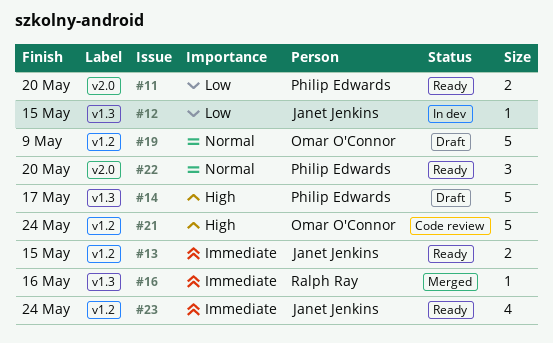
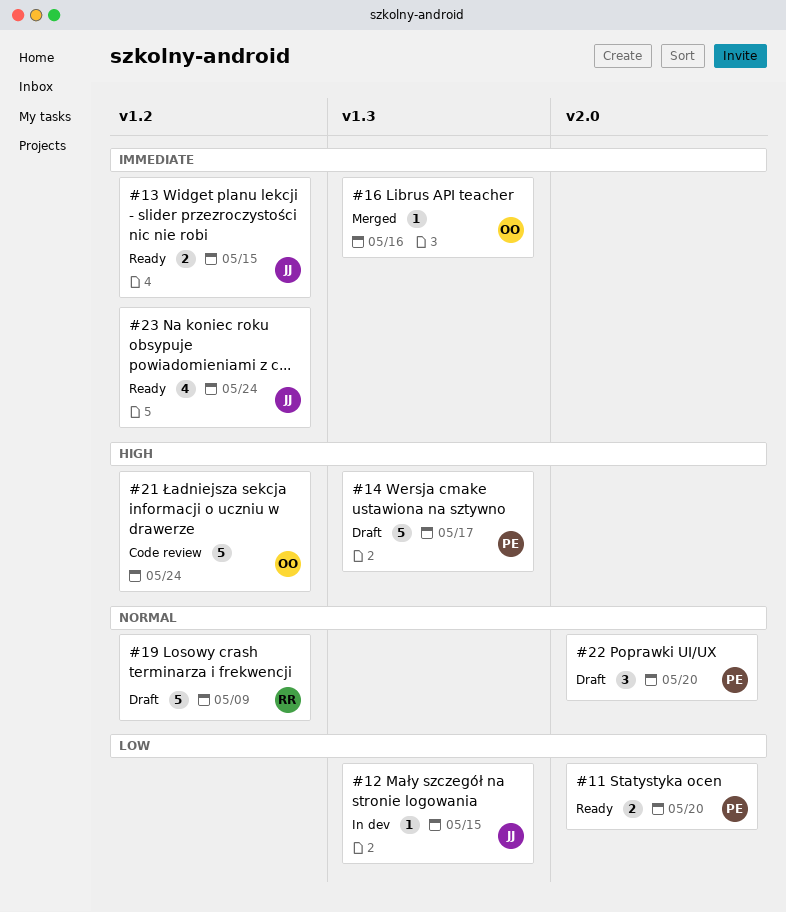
#16, owner: Ralph Ray -> Omar O'Connor
#19, owner: Omar O'Connor -> Ralph Ray
#22, status: Ready -> Draft

